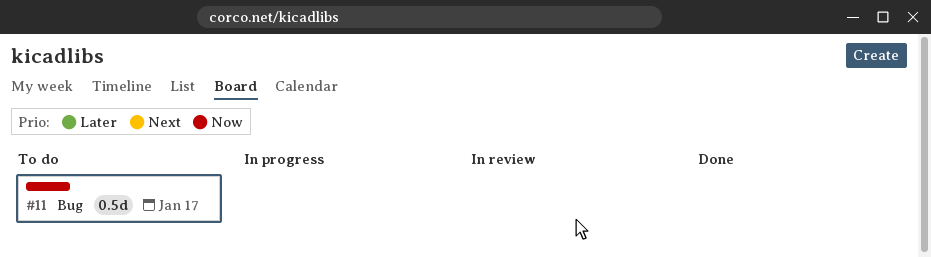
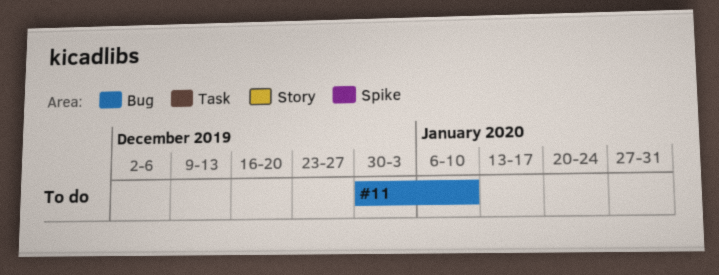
#11, due: Jan 17 -> Jan 10

